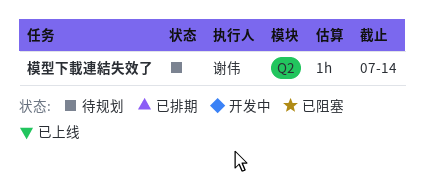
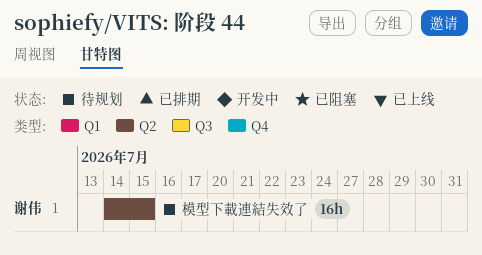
模型下載連結失效了, estimate: 1h -> 16h
模型下載連結失效了, due: Jul 14 -> Jul 15

